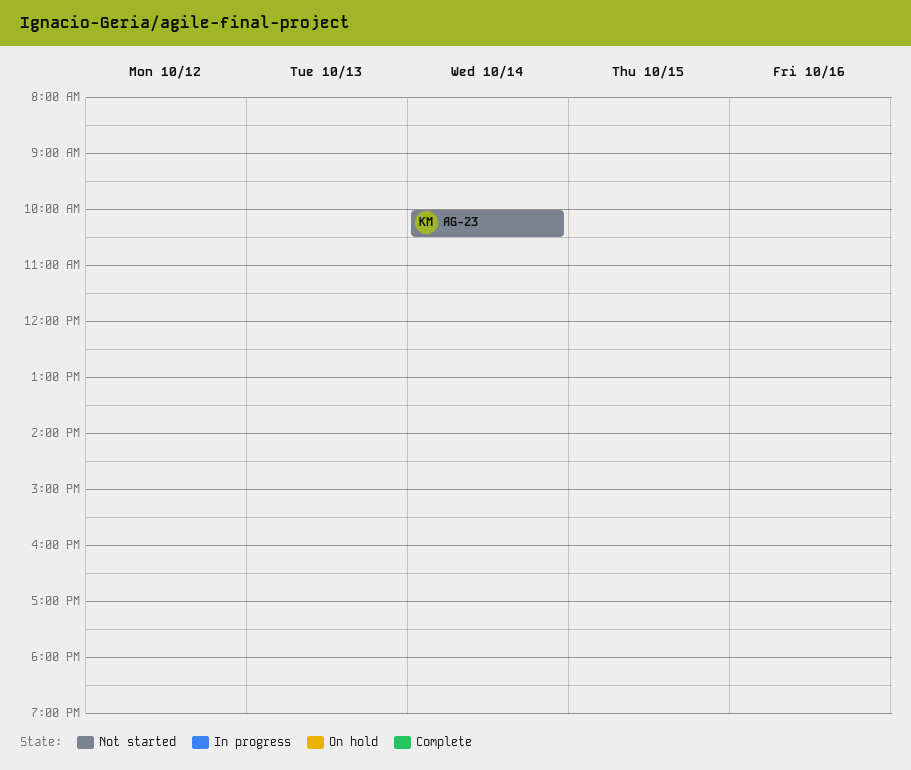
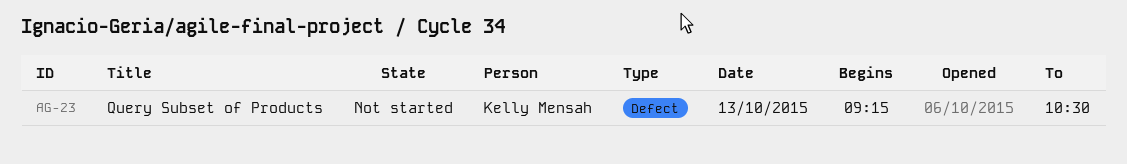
AG-23, day: Oct 14 -> Oct 13
AG-23, begins: 10:00 -> 09:15

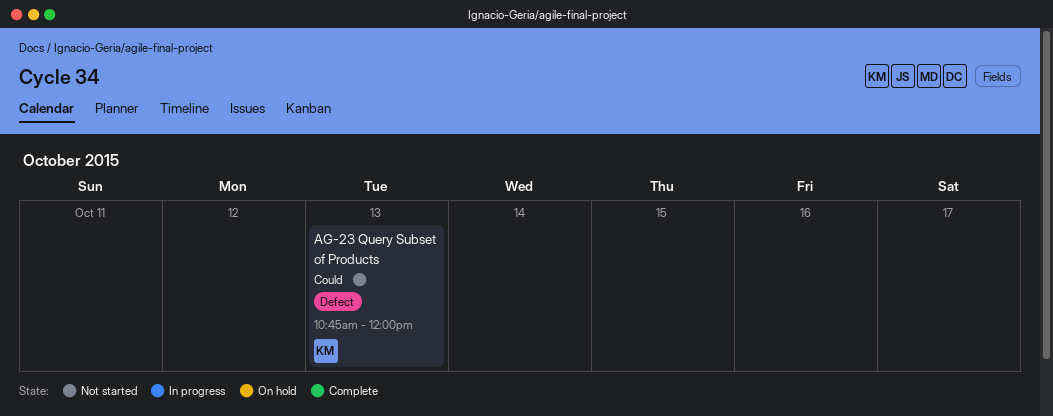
AG-23, begins: 09:15 -> 10:45
AG-23, ends: 10:30 -> 12:00

